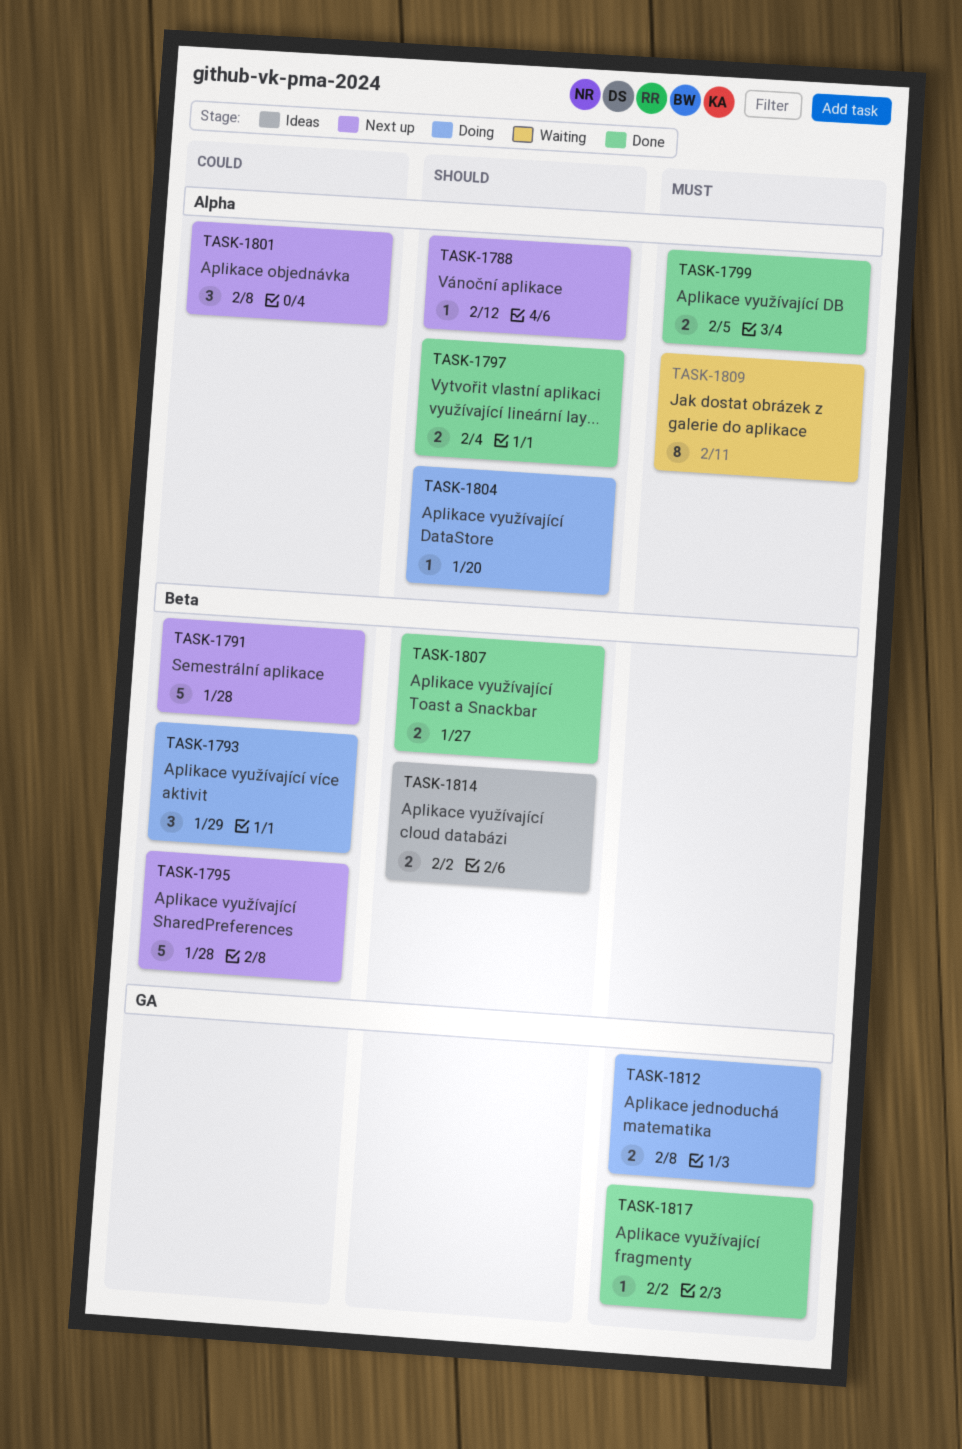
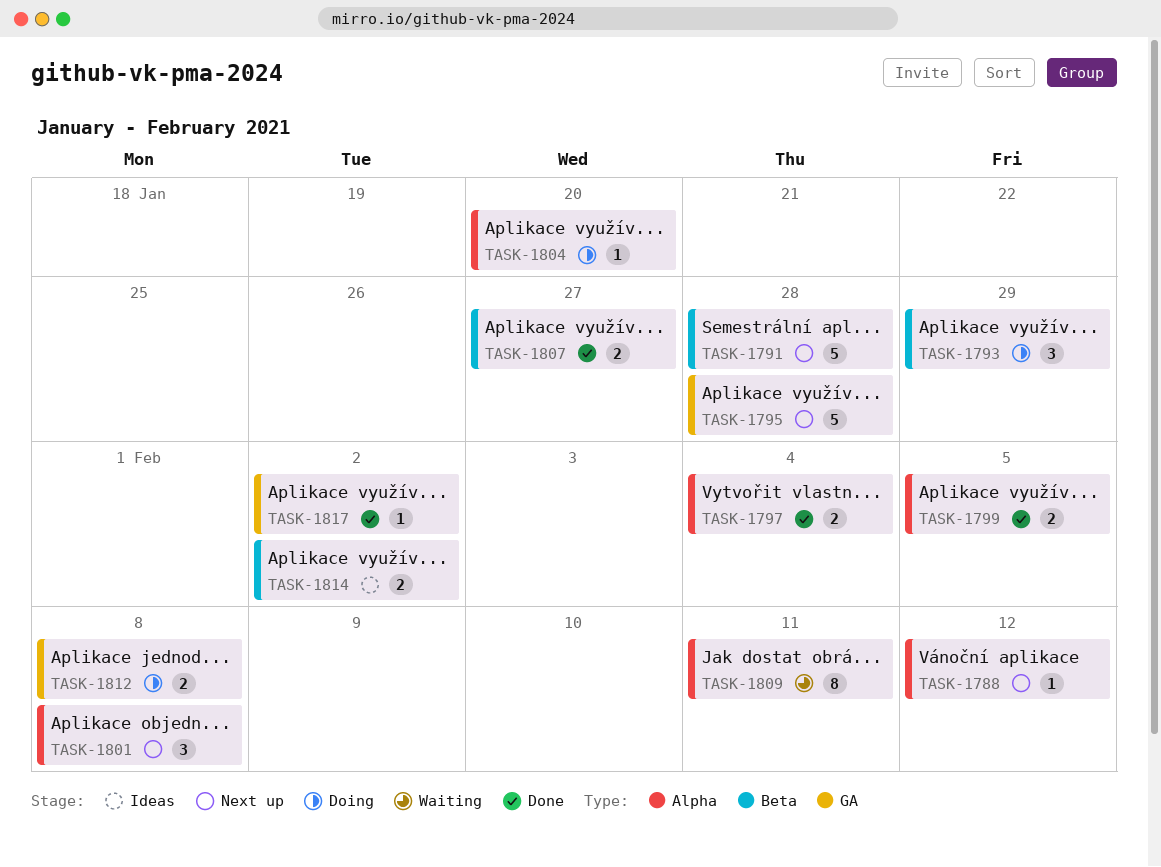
TASK-1795, label: Beta -> GA

